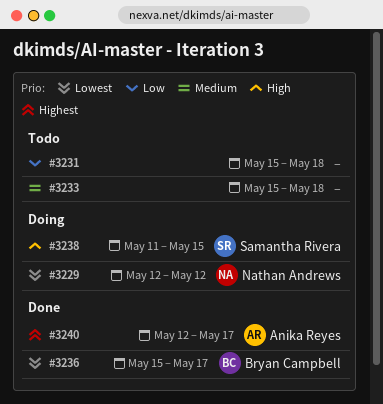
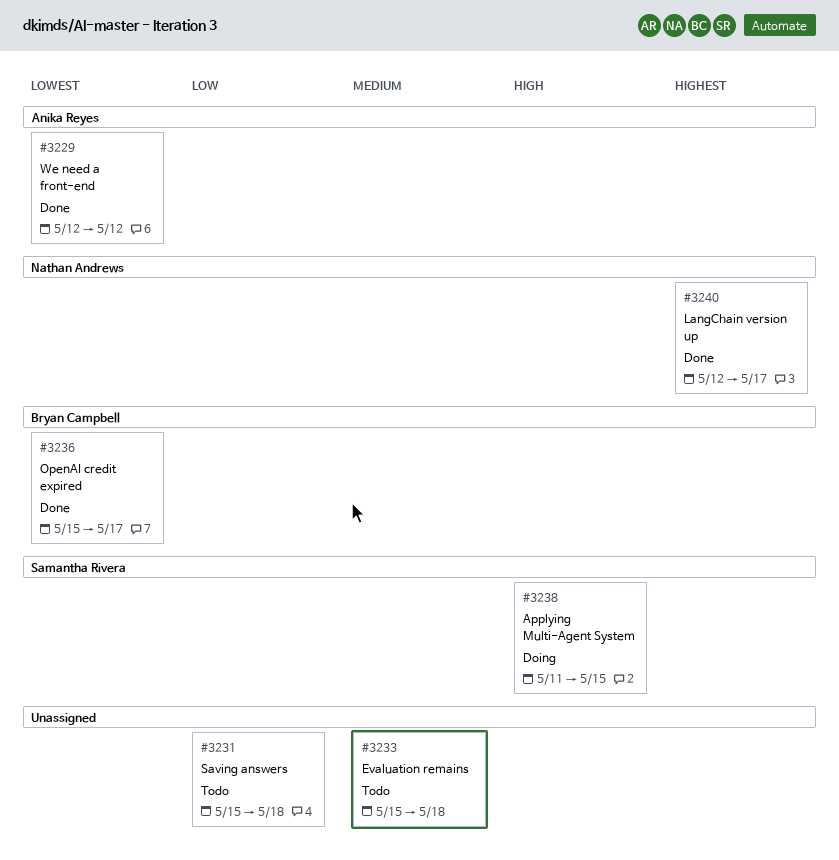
#3229, status: Doing -> Done
#3229, owner: Nathan Andrews -> Anika Reyes
#3240, owner: Anika Reyes -> Nathan Andrews

